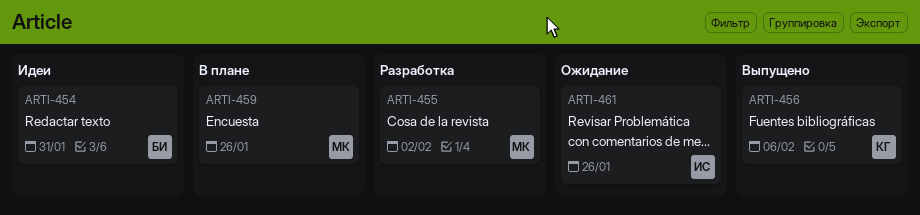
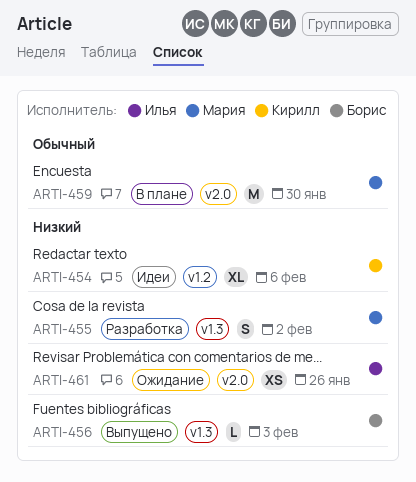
ARTI-454, owner: Борис -> Кирилл
ARTI-454, due: Jan 31 -> Feb 6
ARTI-456, owner: Кирилл -> Борис
ARTI-456, due: Feb 6 -> Feb 3
ARTI-459, due: Jan 26 -> Jan 30

